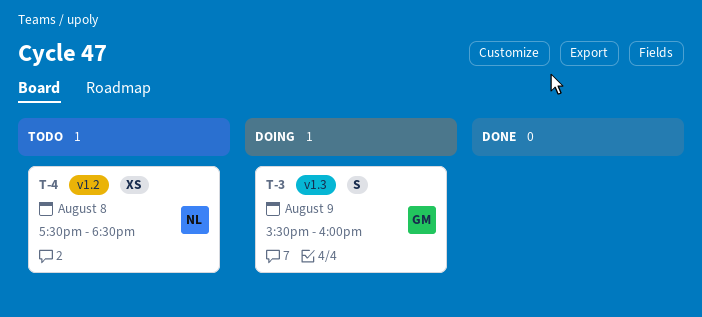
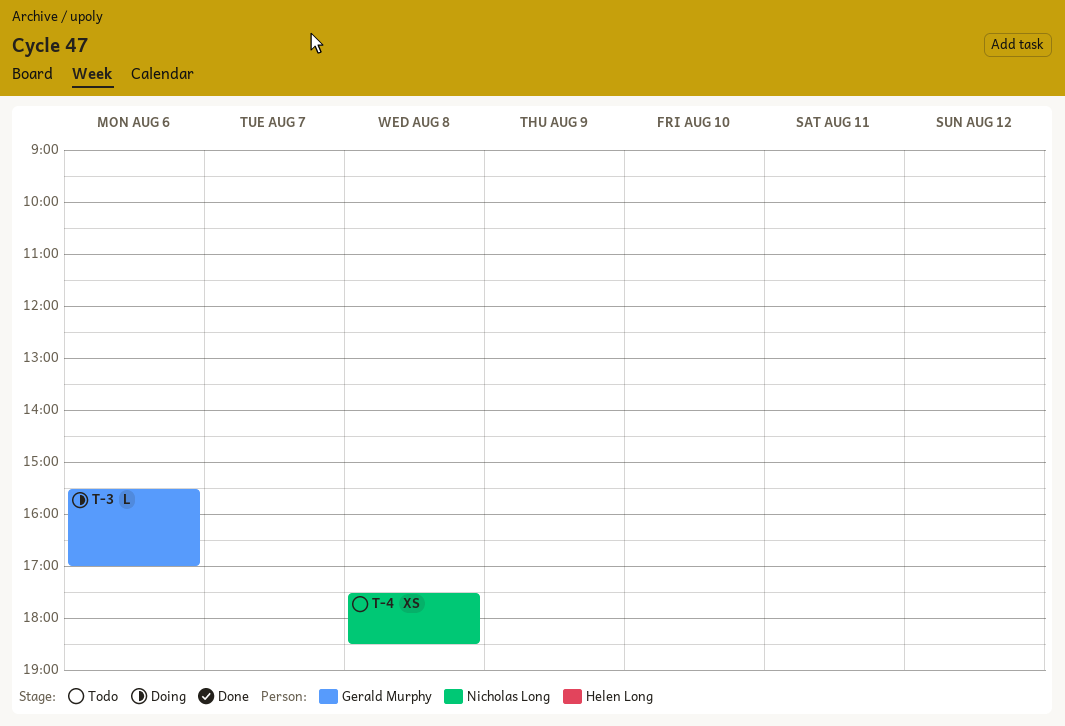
T-3, estimate: S -> L
T-3, day: Aug 9 -> Aug 6
T-3, ends: 16:00 -> 17:00

